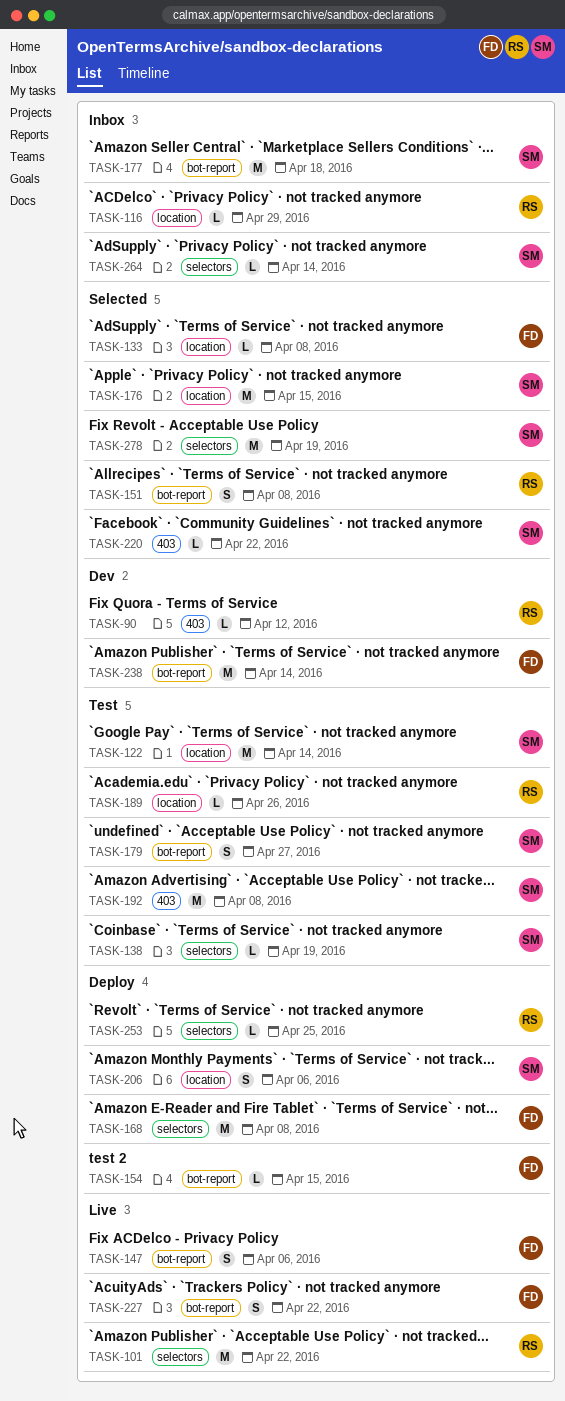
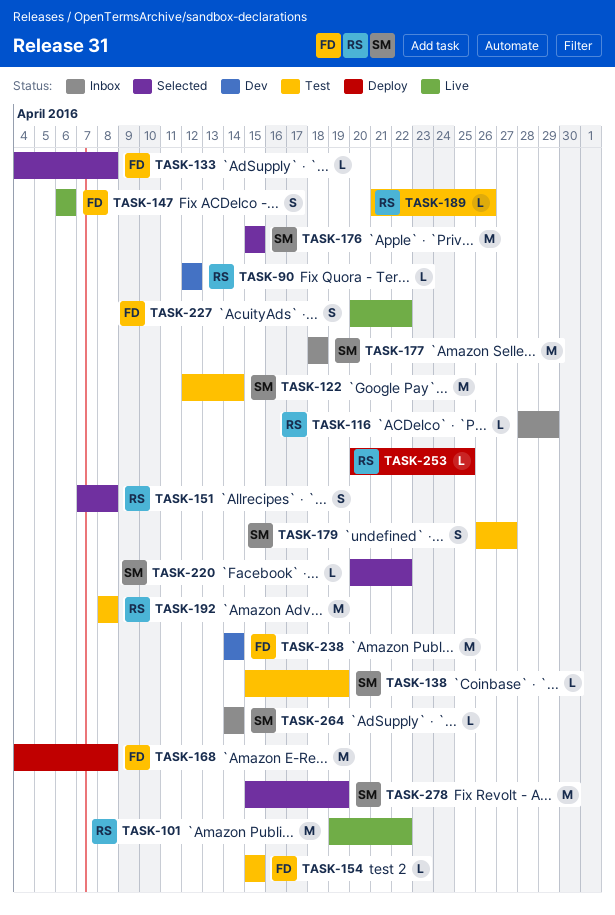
TASK-154, status: Deploy -> Test
TASK-192, owner: SM -> RS
TASK-206: present -> none

